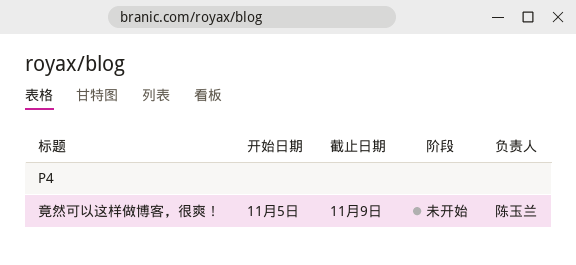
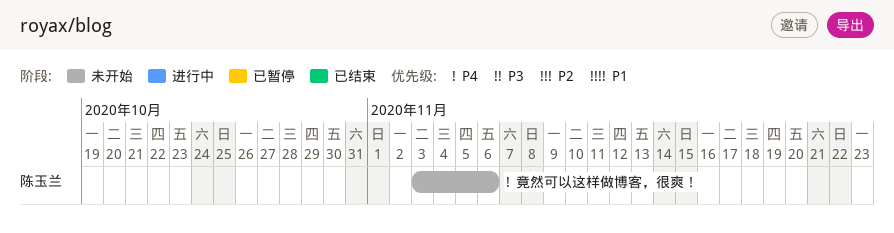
竟然可以这样做博客，很爽！, start: Nov 5 -> Nov 3
竟然可以这样做博客，很爽！, due: Nov 9 -> Nov 6

